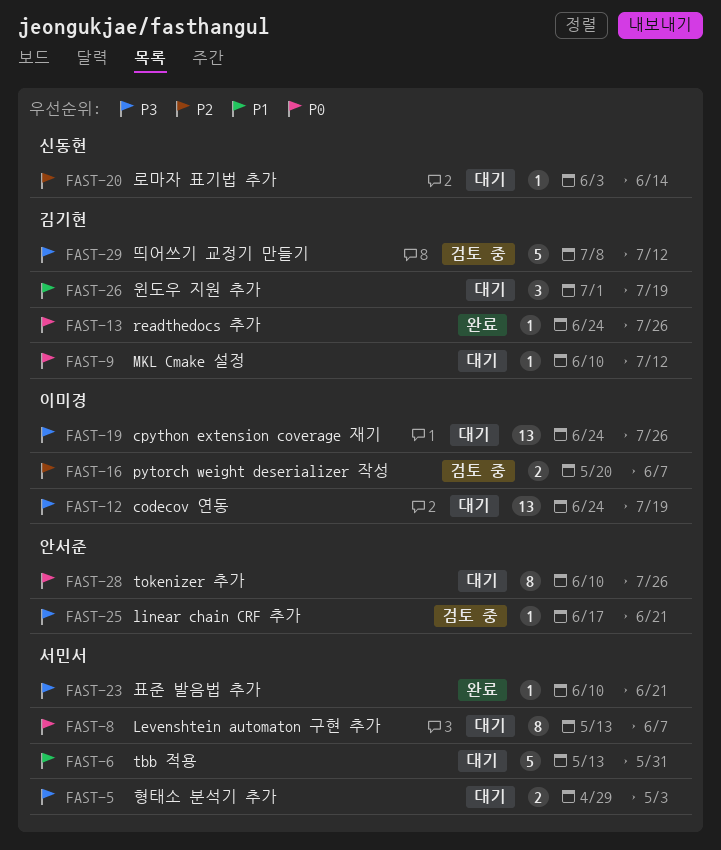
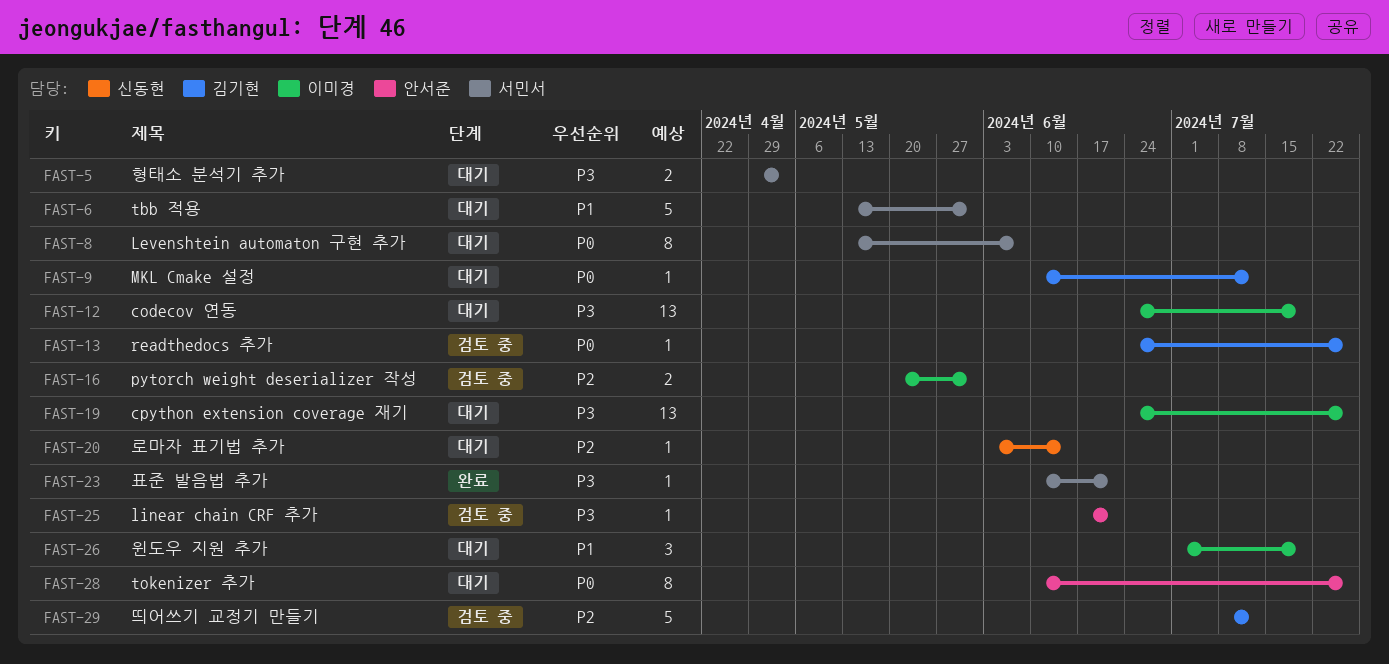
FAST-13, status: 완료 -> 검토 중
FAST-16, due: Jun 7 -> May 31
FAST-26, owner: 김기현 -> 이미경
FAST-29, priority: P3 -> P2

